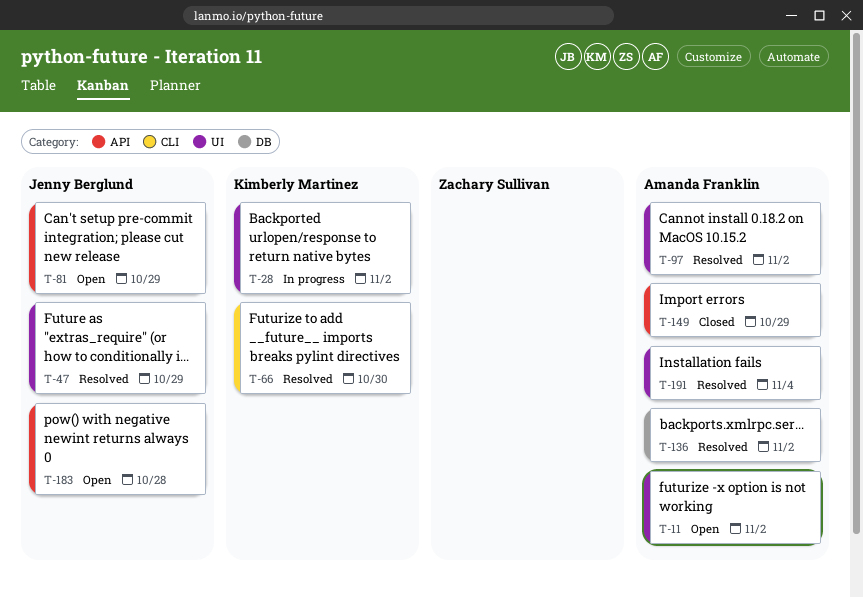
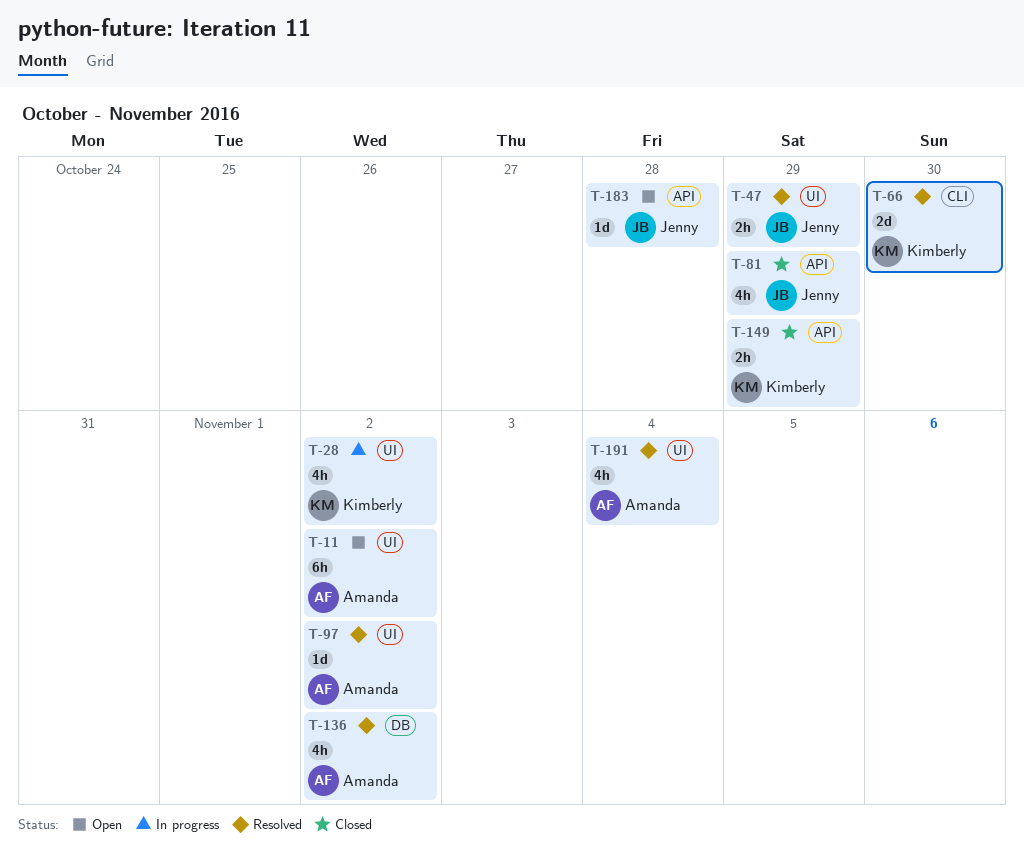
T-81, status: Open -> Closed
T-149, owner: Amanda Franklin -> Kimberly Martinez

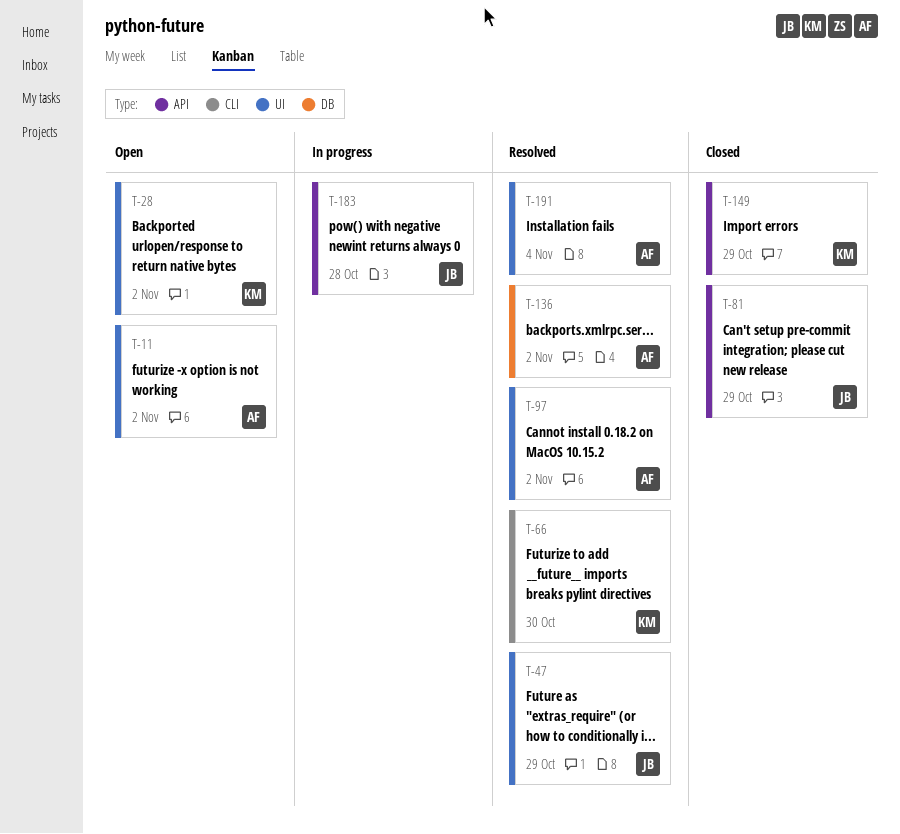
T-28, status: In progress -> Open
T-183, status: Open -> In progress

